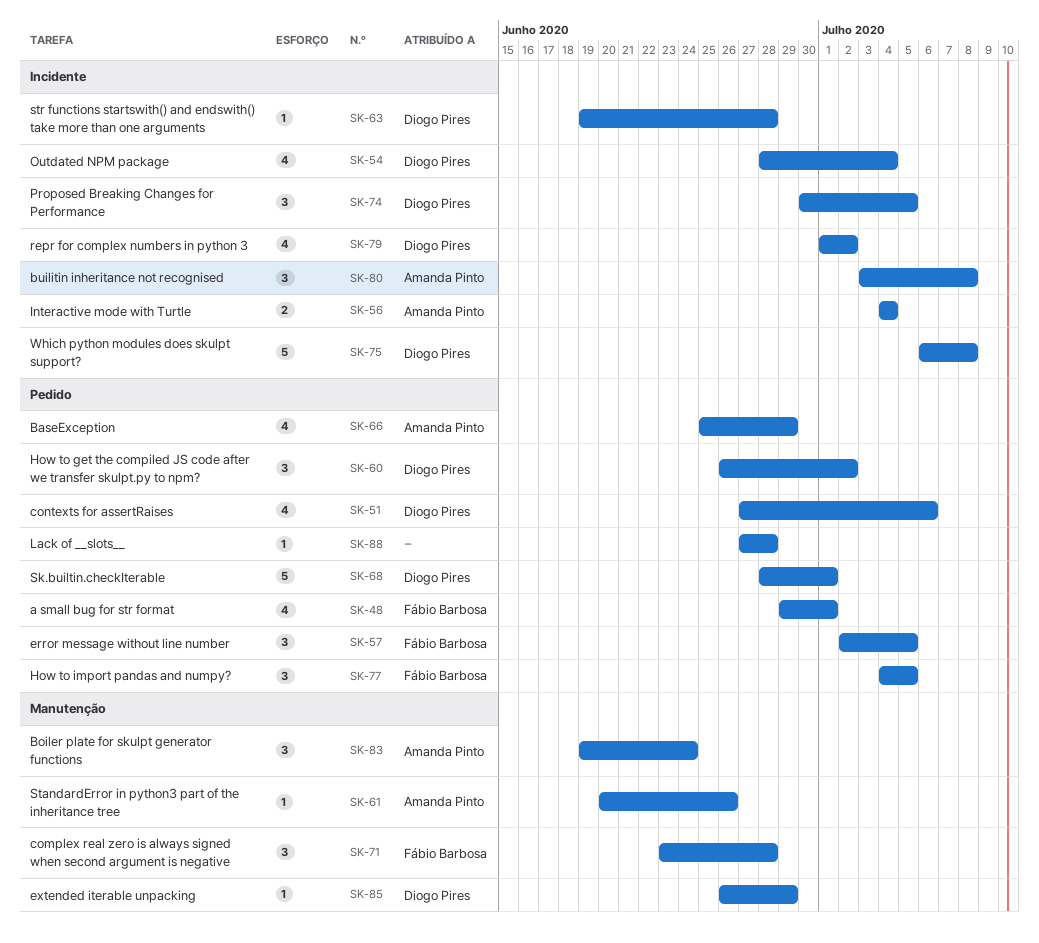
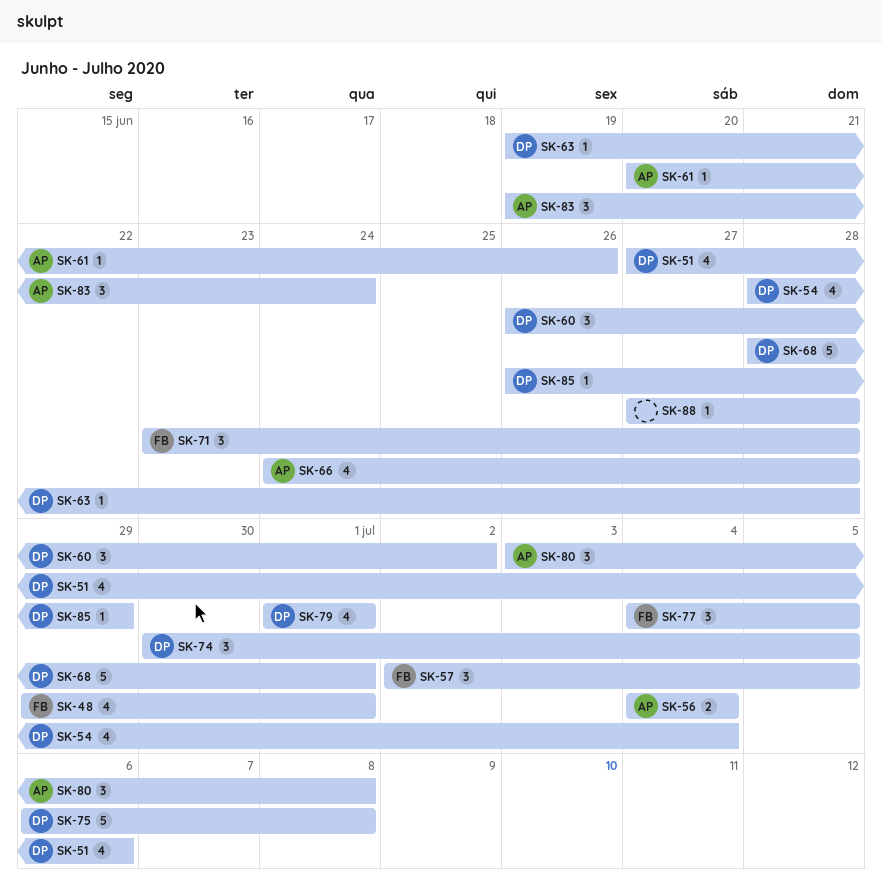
SK-66, start: Jun 25 -> Jun 24
SK-66, due: Jun 29 -> Jun 28
SK-79, due: Jul 2 -> Jul 1

